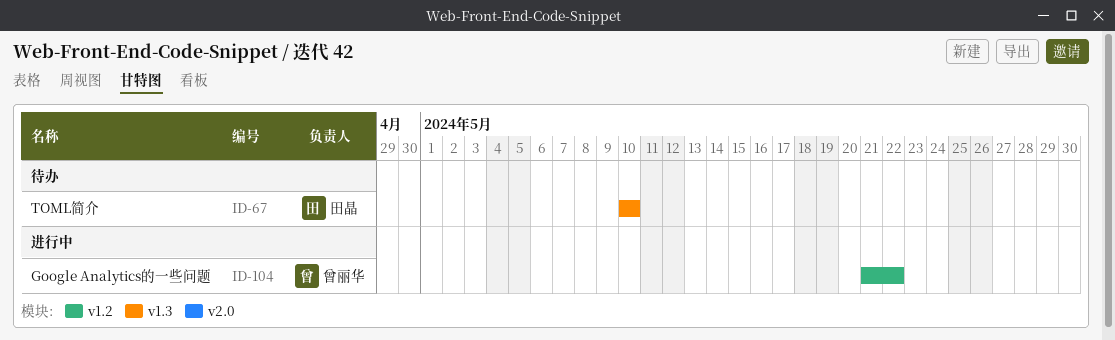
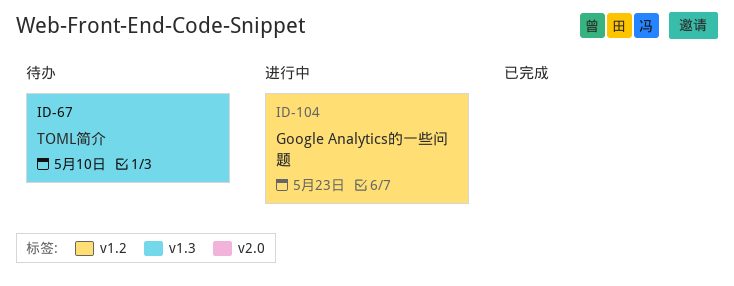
ID-104, due: May 22 -> May 23

